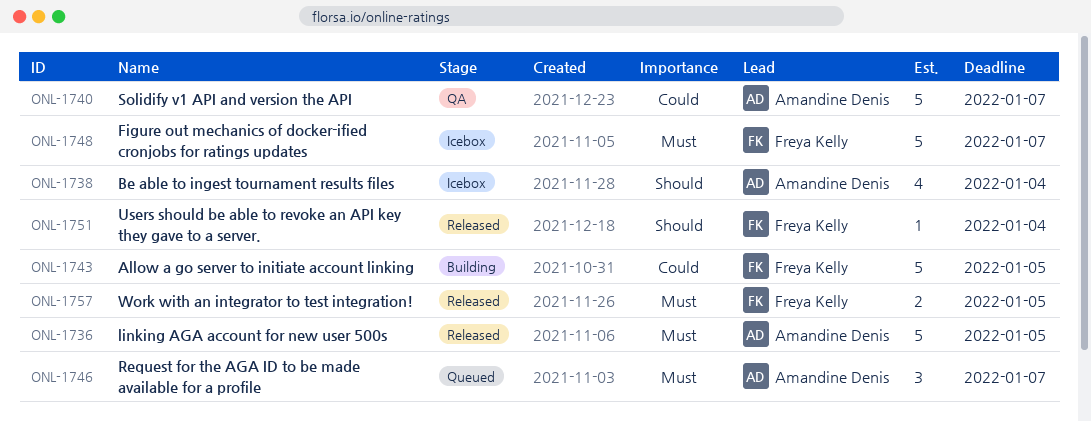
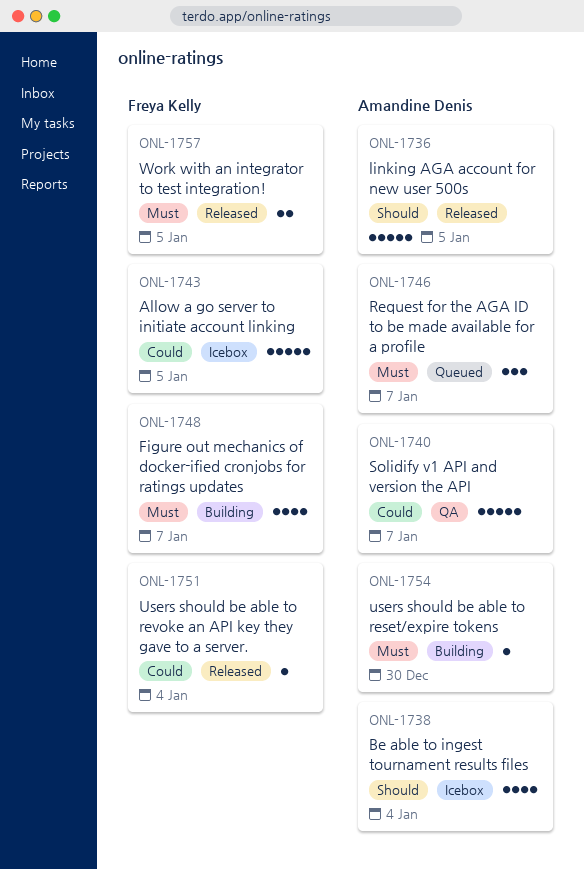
ONL-1736, priority: Must -> Should
ONL-1743, status: Building -> Icebox
ONL-1748, status: Icebox -> Building
ONL-1748, estimate: 5 -> 4
ONL-1751, priority: Should -> Could
ONL-1754: none -> present

